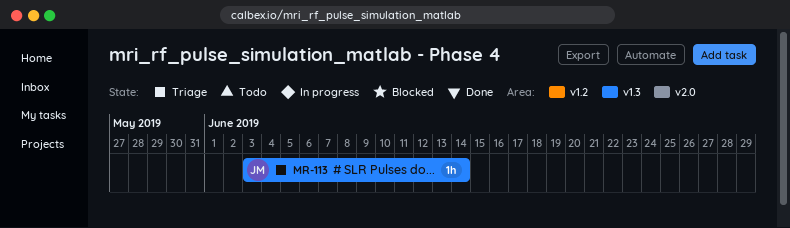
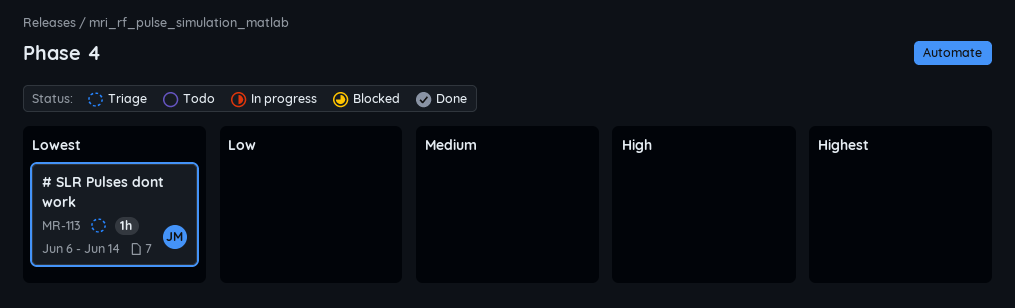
MR-113, start: Jun 3 -> Jun 6

